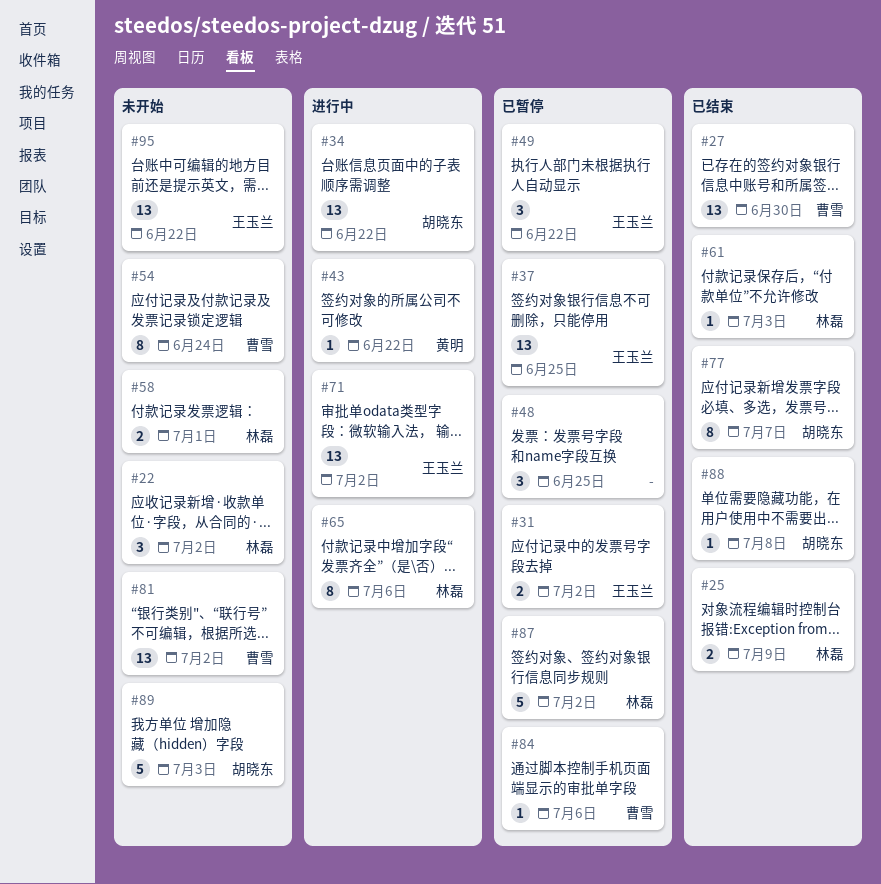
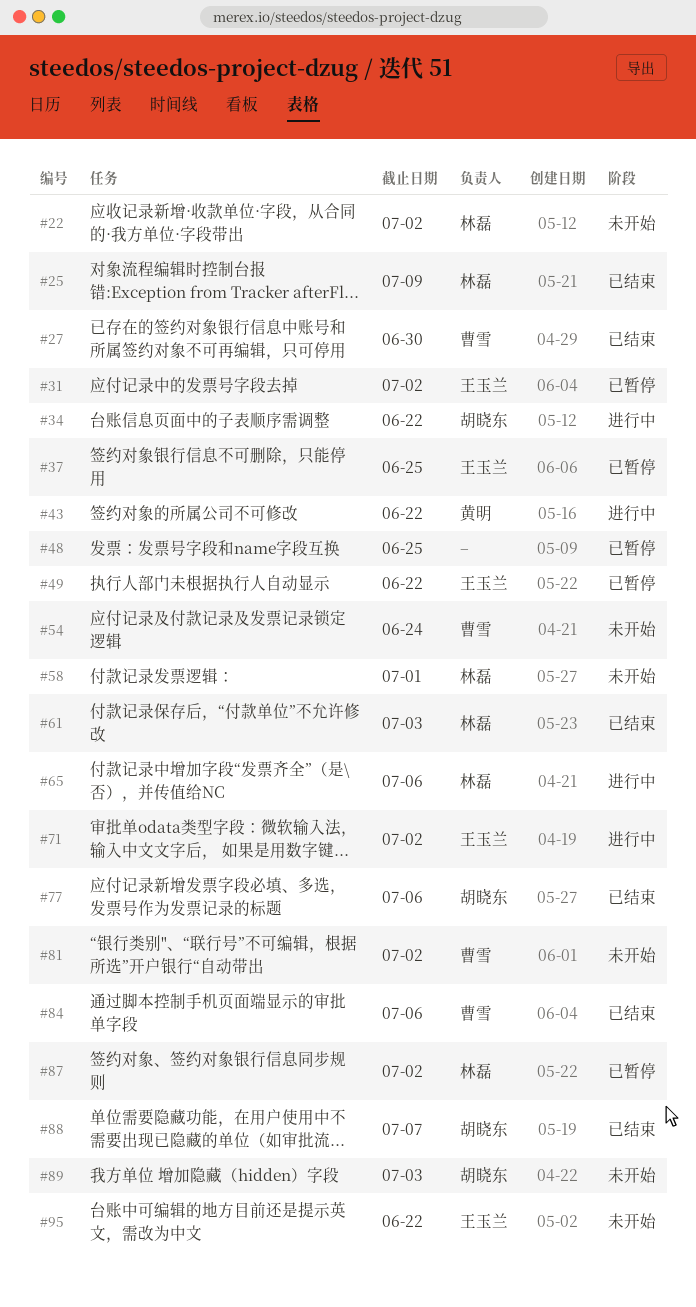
#77, due: Jul 7 -> Jul 6
#84, status: 已暂停 -> 已结束
#88, due: Jul 8 -> Jul 7

